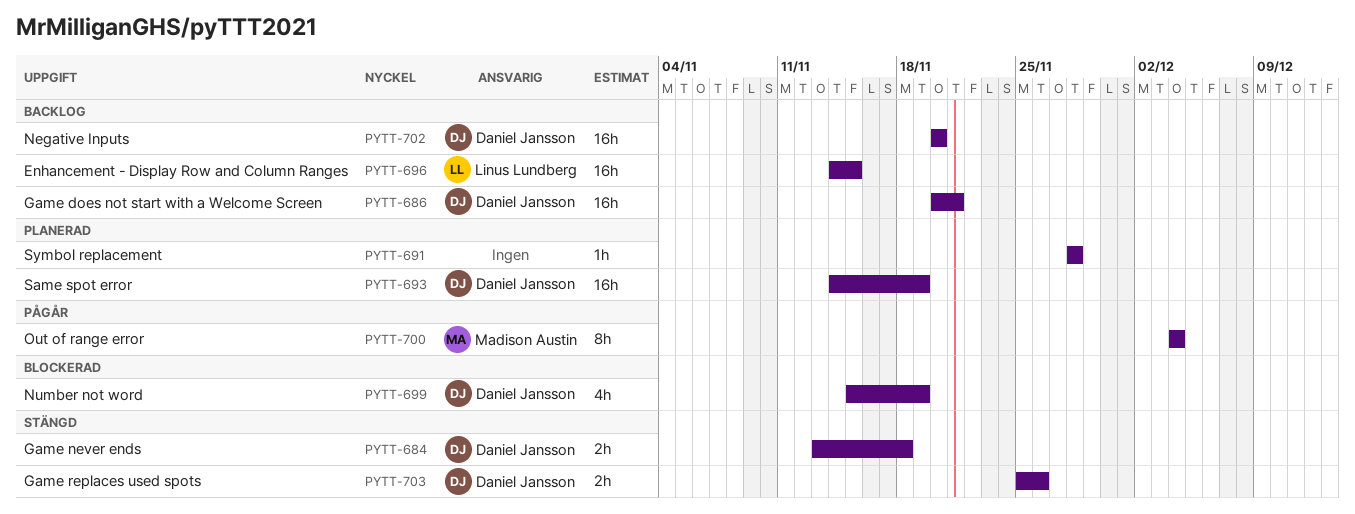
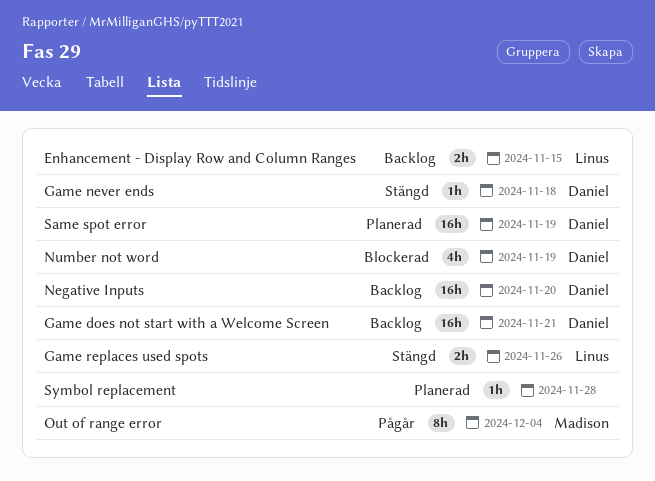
Enhancement - Display Row and Column Ranges, estimate: 16h -> 2h
Game never ends, estimate: 2h -> 1h
Game replaces used spots, owner: Daniel Jansson -> Linus Lundberg

